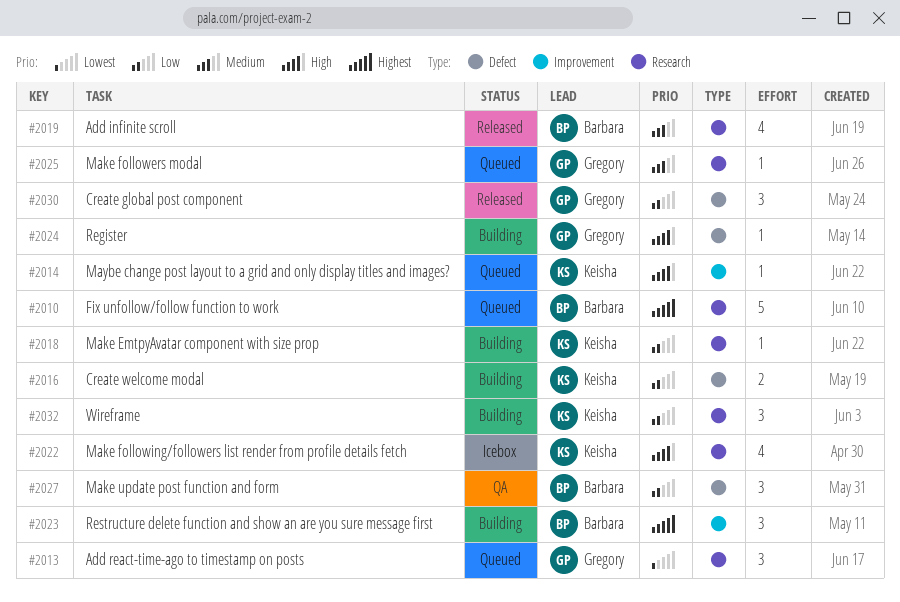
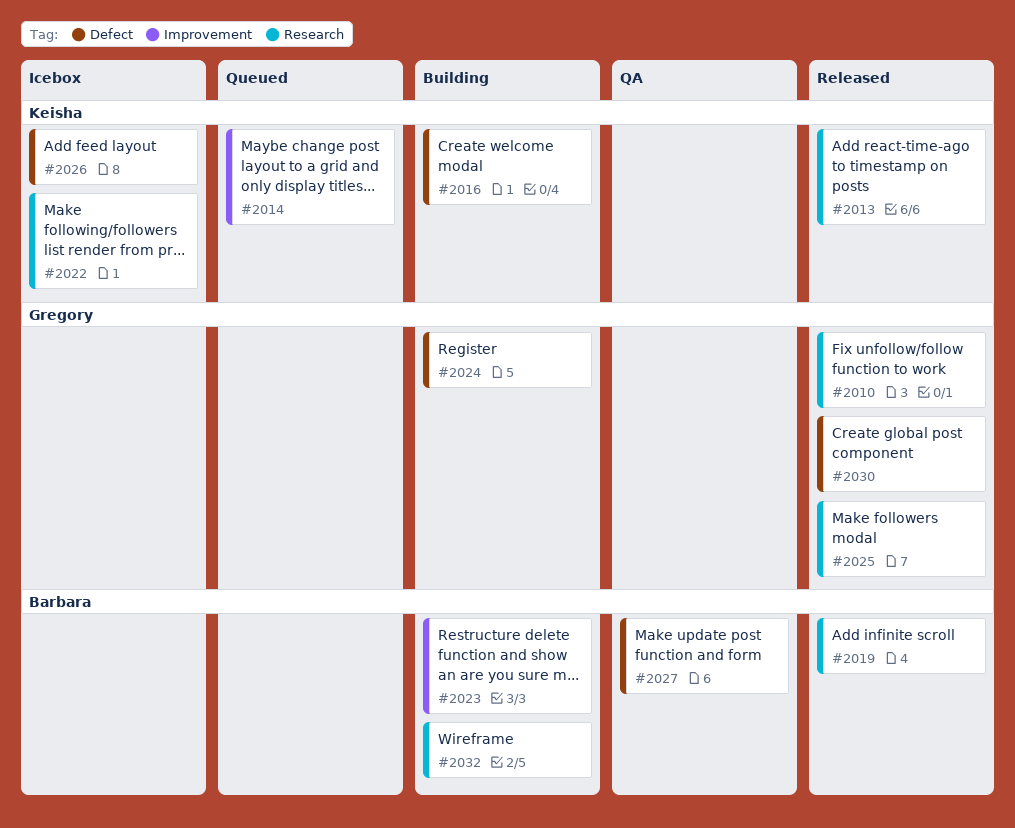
#2010, status: Queued -> Released
#2010, owner: Barbara -> Gregory
#2013, status: Queued -> Released
#2013, owner: Gregory -> Keisha
#2018: present -> none
#2025, status: Queued -> Released
#2026: none -> present
#2032, owner: Keisha -> Barbara

